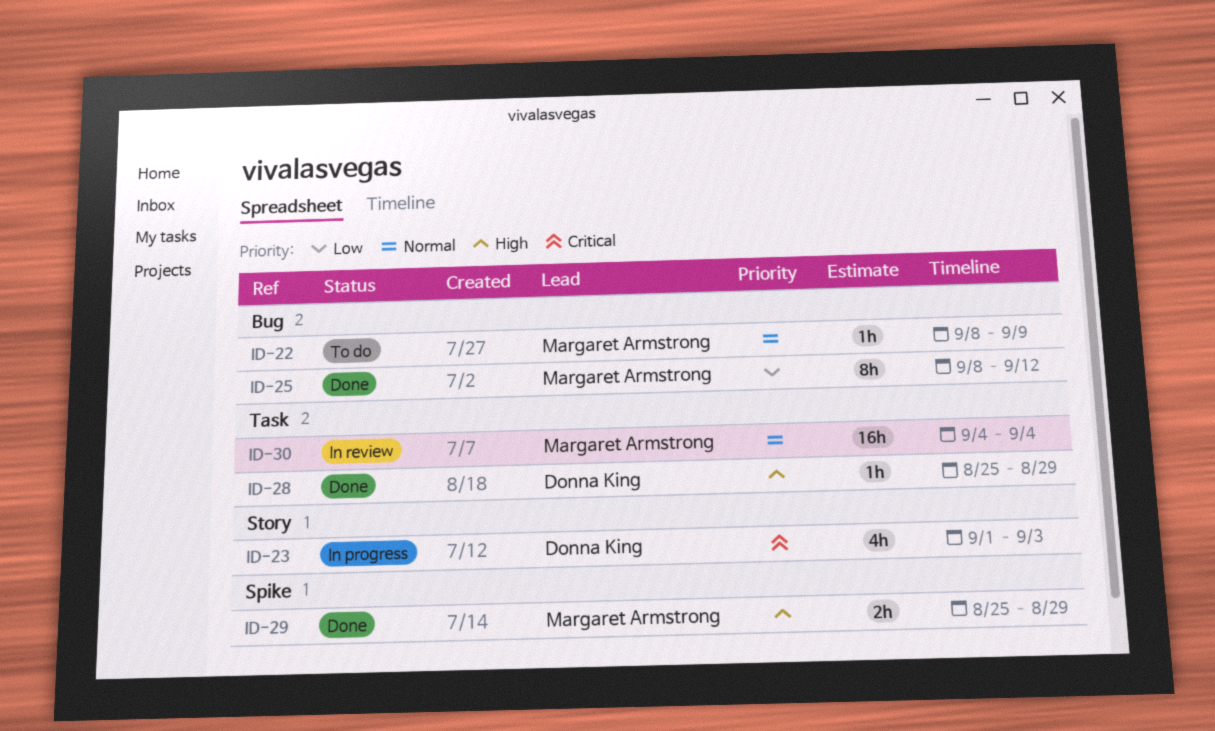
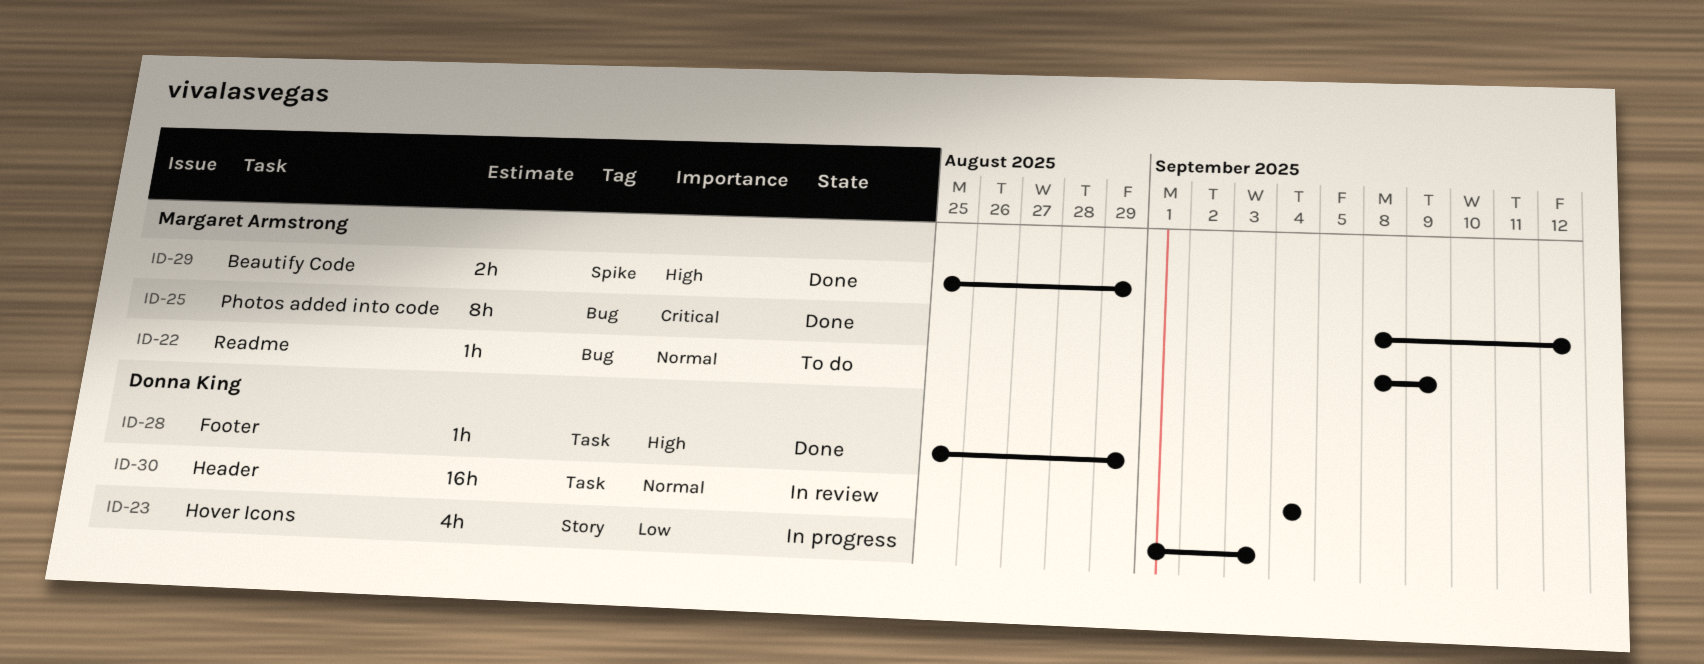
ID-23, priority: Critical -> Low
ID-25, priority: Low -> Critical
ID-30, owner: Margaret Armstrong -> Donna King

